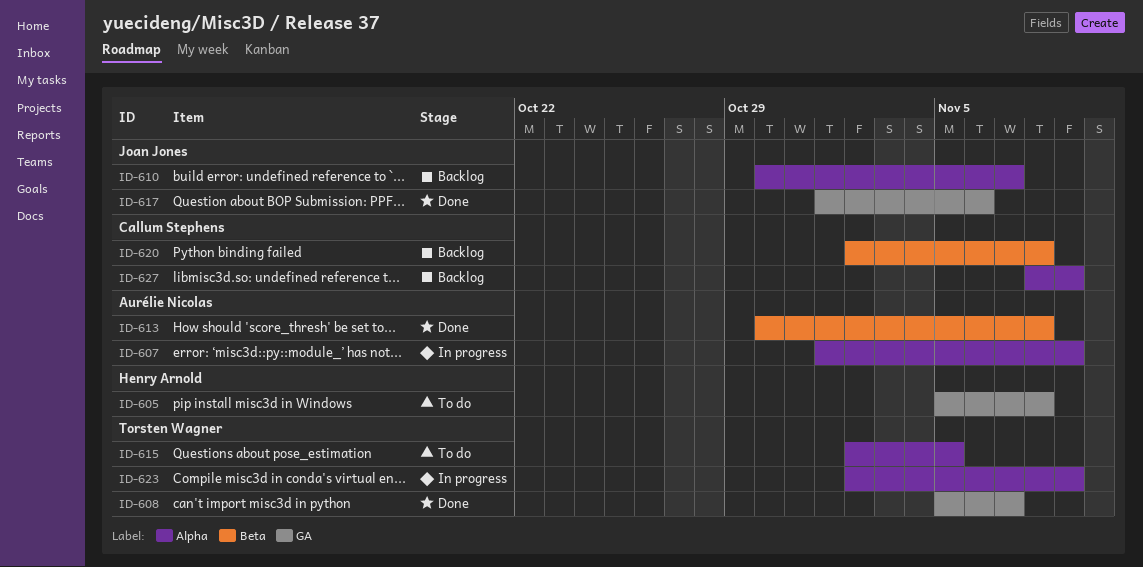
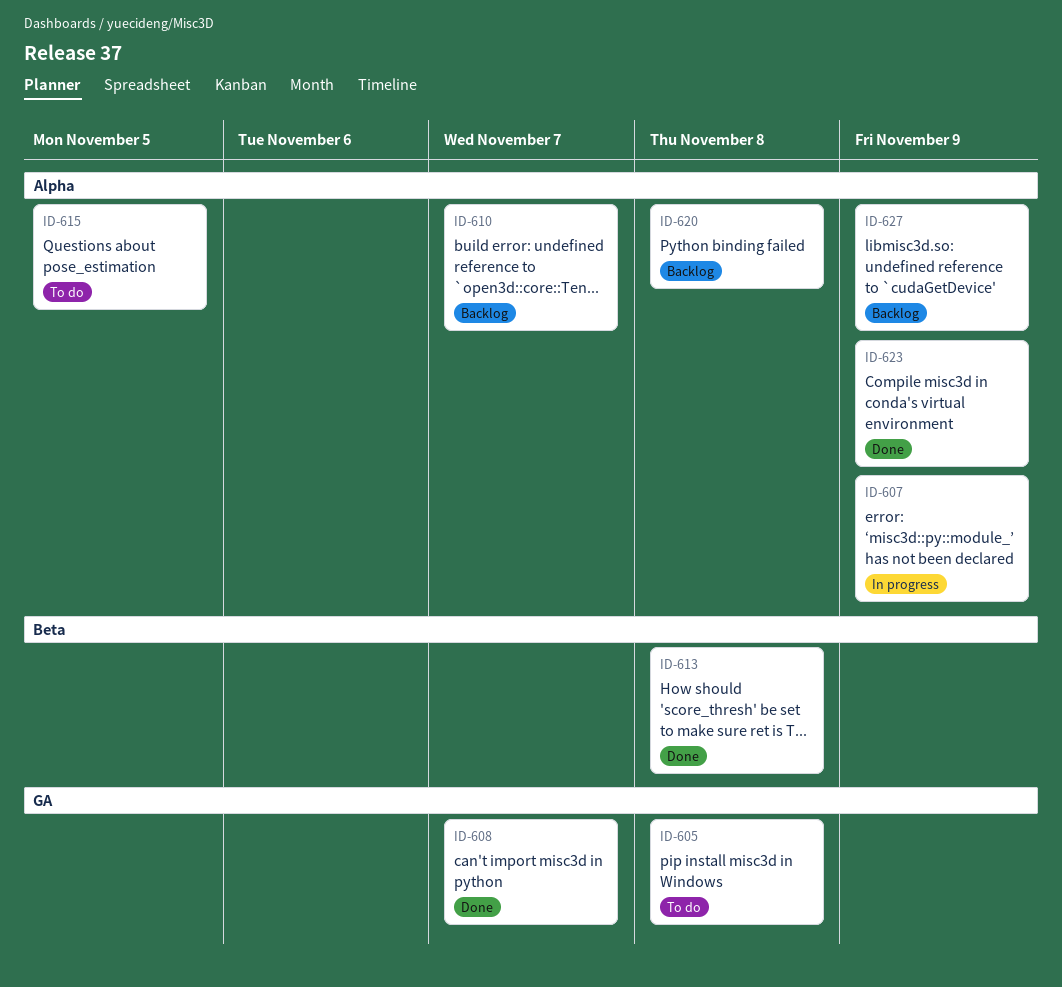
ID-617: present -> none
ID-620, label: Beta -> Alpha
ID-623, status: In progress -> Done

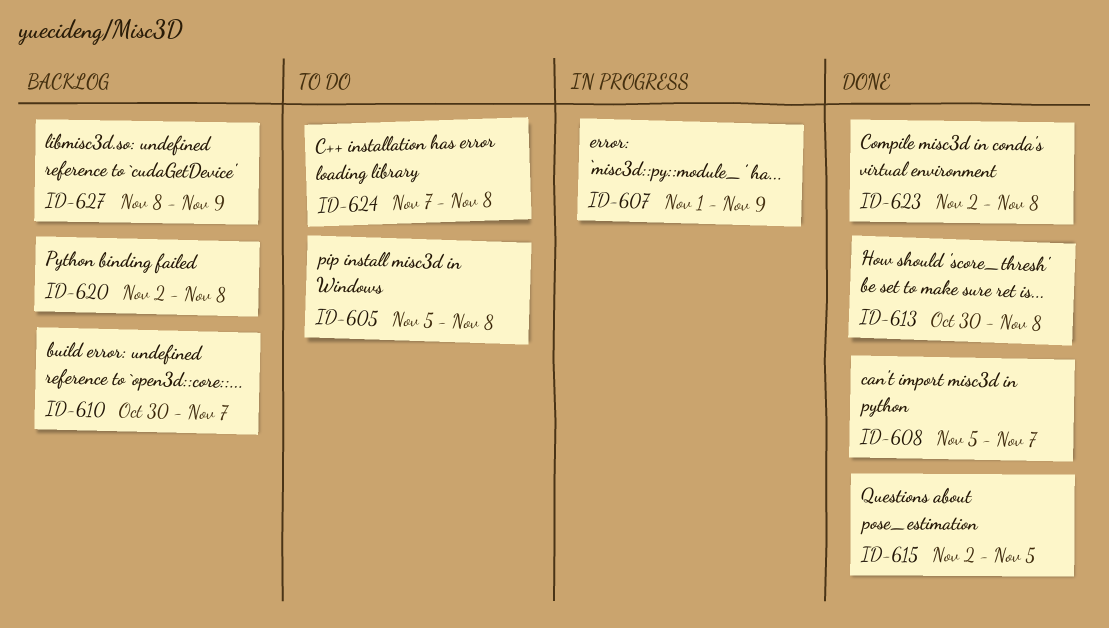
ID-615, status: To do -> Done
ID-623, due: Nov 9 -> Nov 8
ID-624: none -> present

